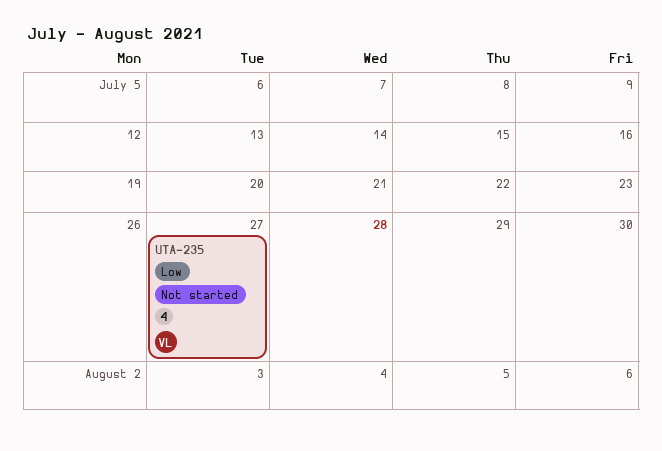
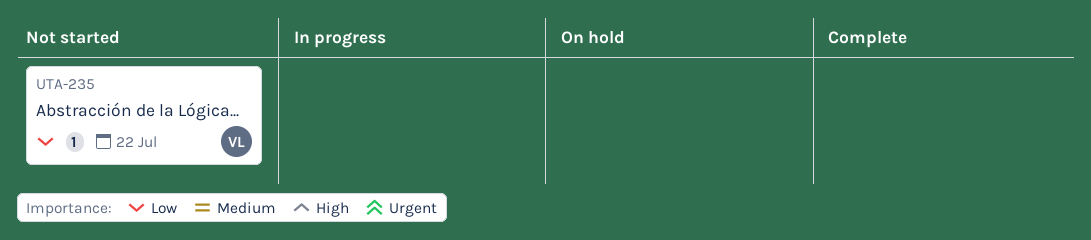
UTA-235, estimate: 4 -> 1
UTA-235, due: Jul 27 -> Jul 22

